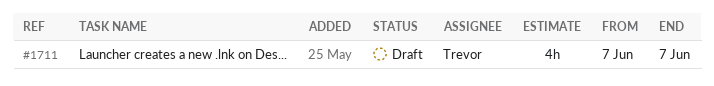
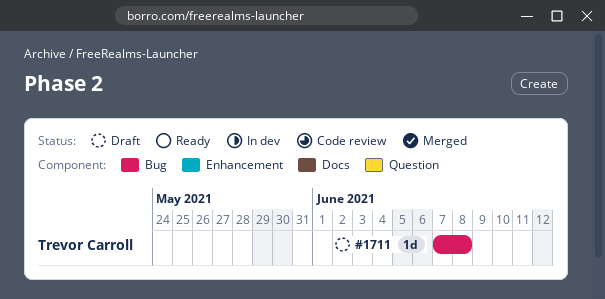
#1711, estimate: 4h -> 1d
#1711, due: Jun 7 -> Jun 8

